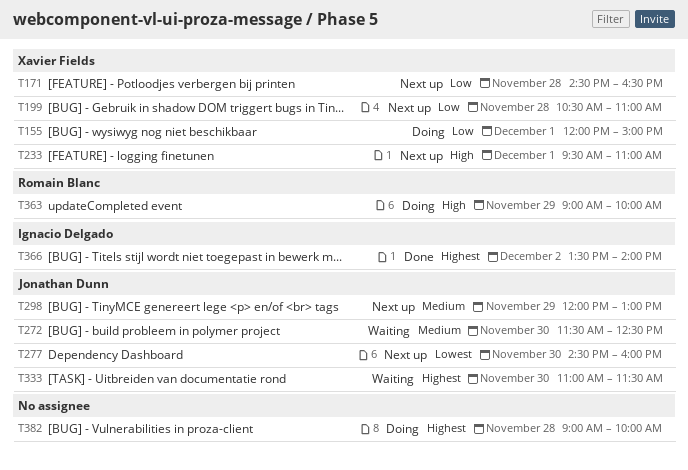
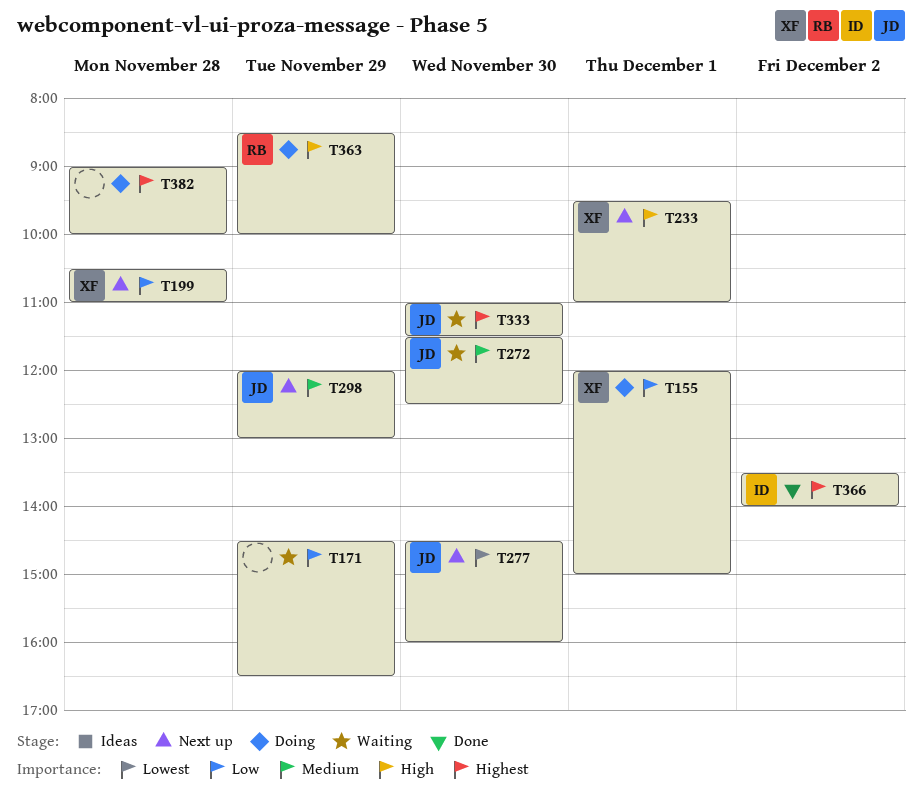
T171, status: Next up -> Waiting
T171, owner: Xavier Fields -> none
T171, day: Nov 28 -> Nov 29
T363, begins: 09:00 -> 08:30

